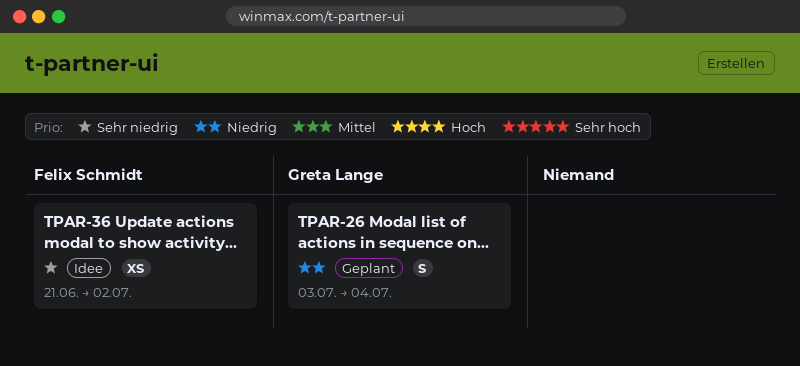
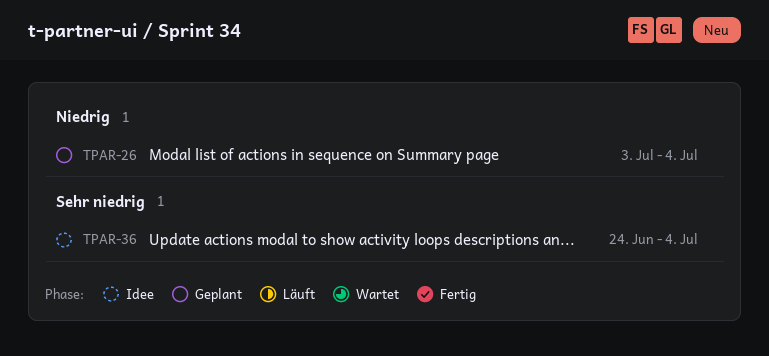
TPAR-36, start: Jun 21 -> Jun 24
TPAR-36, due: Jul 2 -> Jul 4

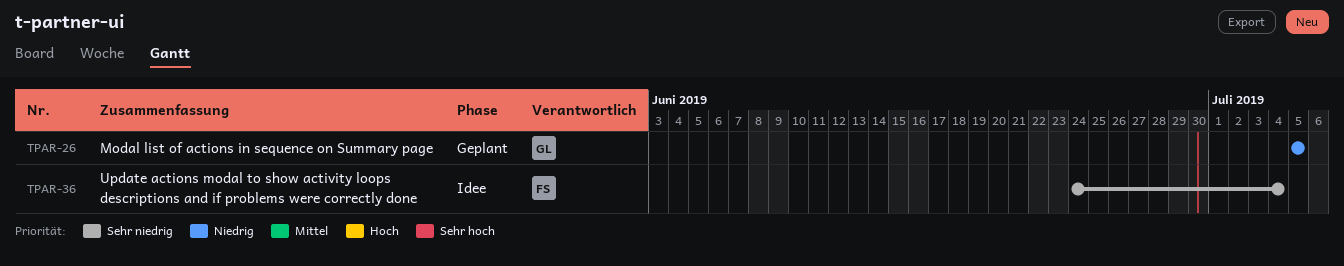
TPAR-26, start: Jul 3 -> Jul 5
TPAR-26, due: Jul 4 -> Jul 5

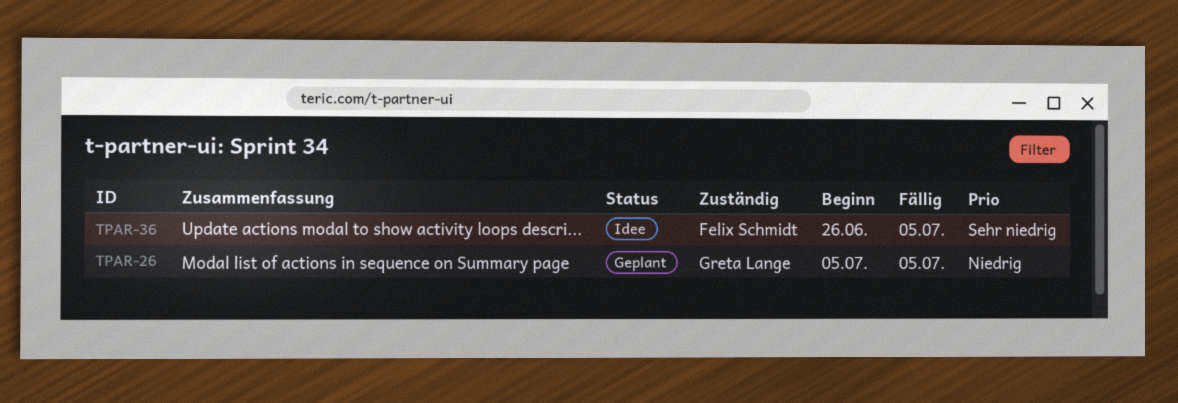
TPAR-36, start: Jun 24 -> Jun 26
TPAR-36, due: Jul 4 -> Jul 5

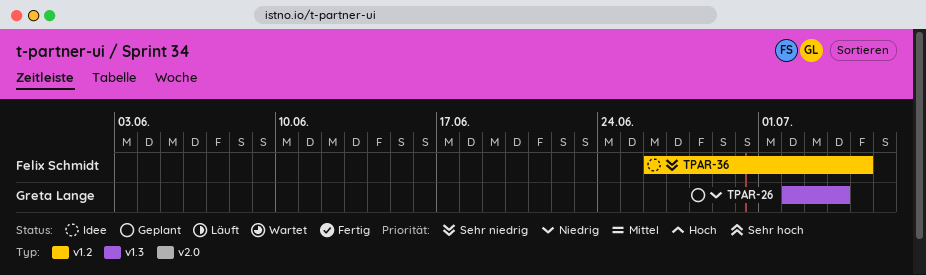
TPAR-26, start: Jul 5 -> Jul 2
TPAR-26, due: Jul 5 -> Jul 4

